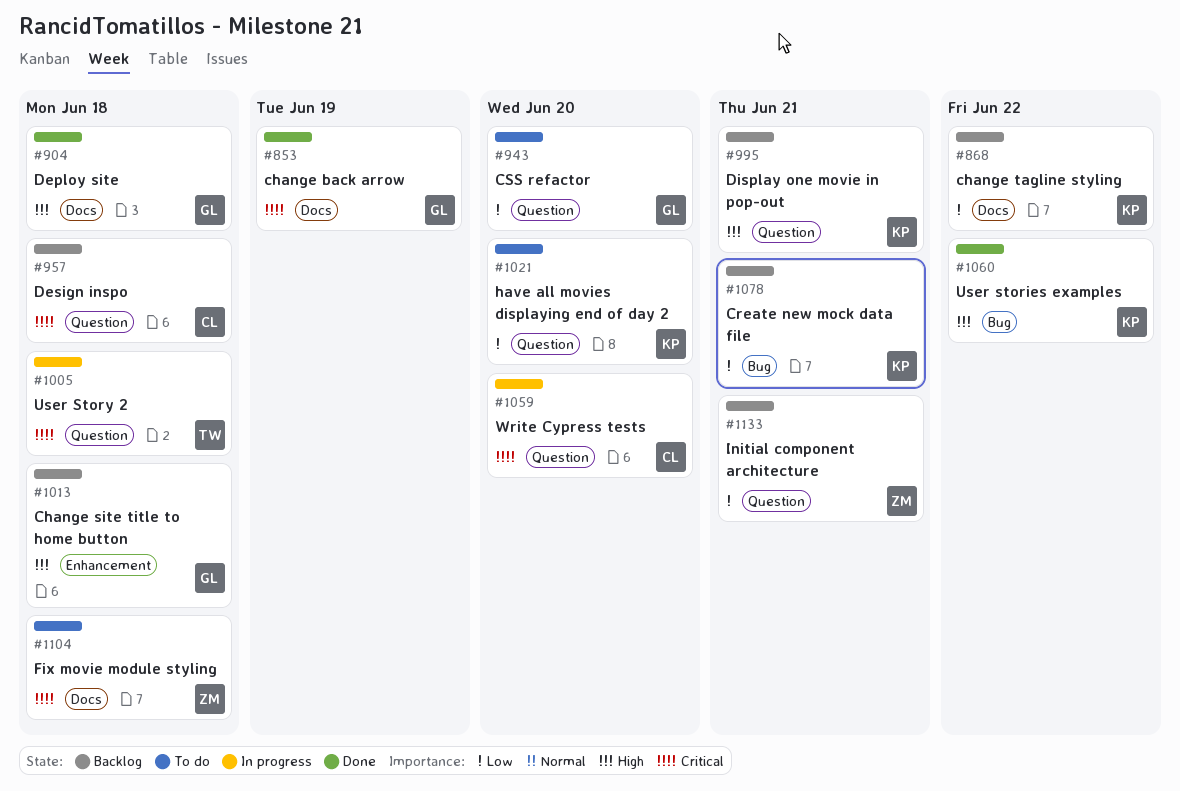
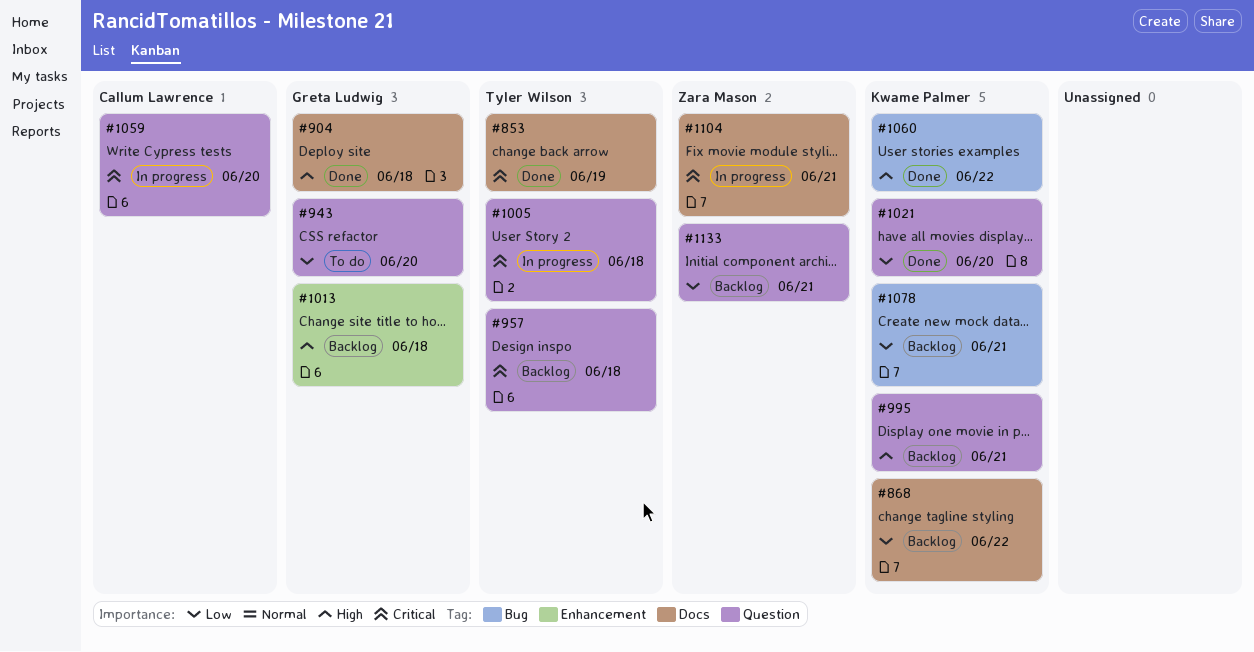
#853, owner: Greta Ludwig -> Tyler Wilson
#957, owner: Callum Lawrence -> Tyler Wilson
#1021, status: To do -> Done
#1104, status: To do -> In progress
#1104, due: Jun 18 -> Jun 21

